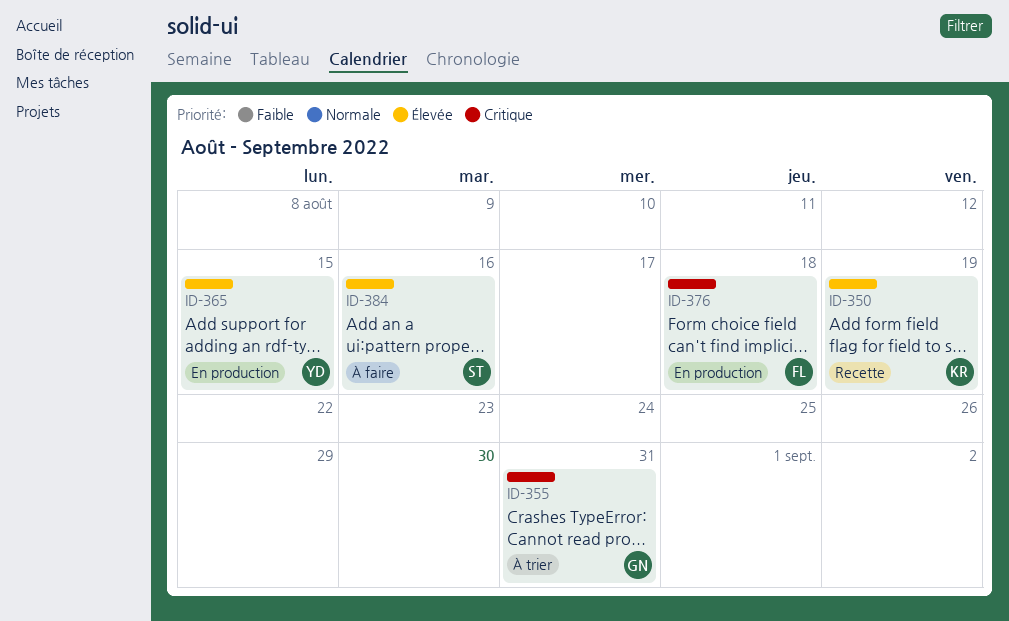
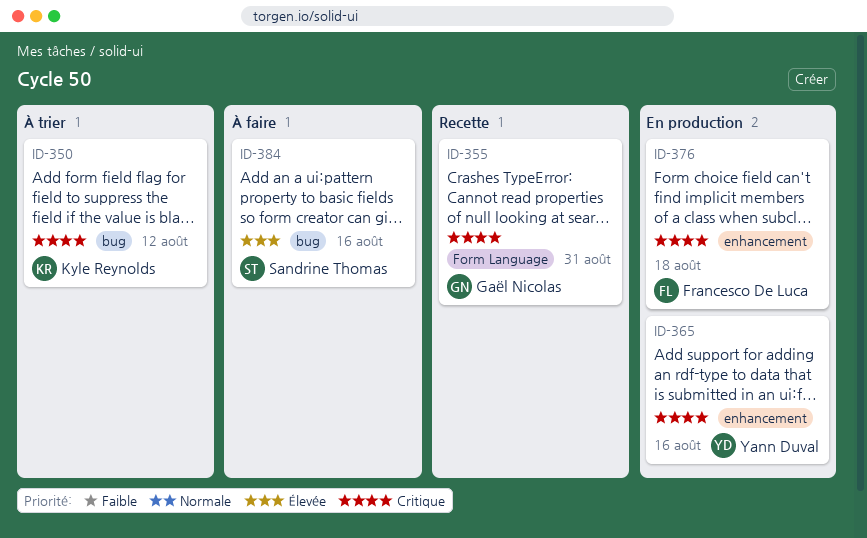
ID-350, status: Recette -> À trier
ID-350, priority: Élevée -> Critique
ID-350, due: Aug 19 -> Aug 12
ID-355, status: À trier -> Recette
ID-365, priority: Élevée -> Critique
ID-365, due: Aug 15 -> Aug 16

